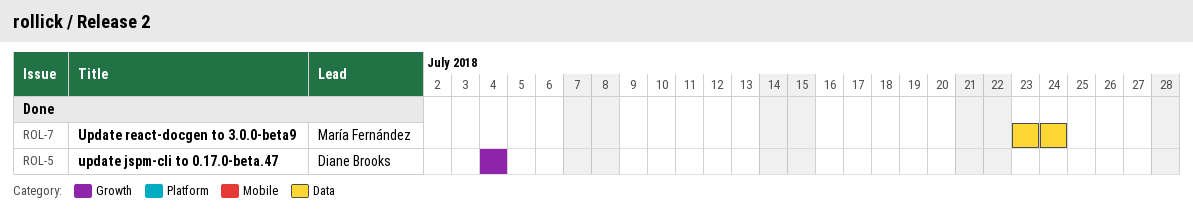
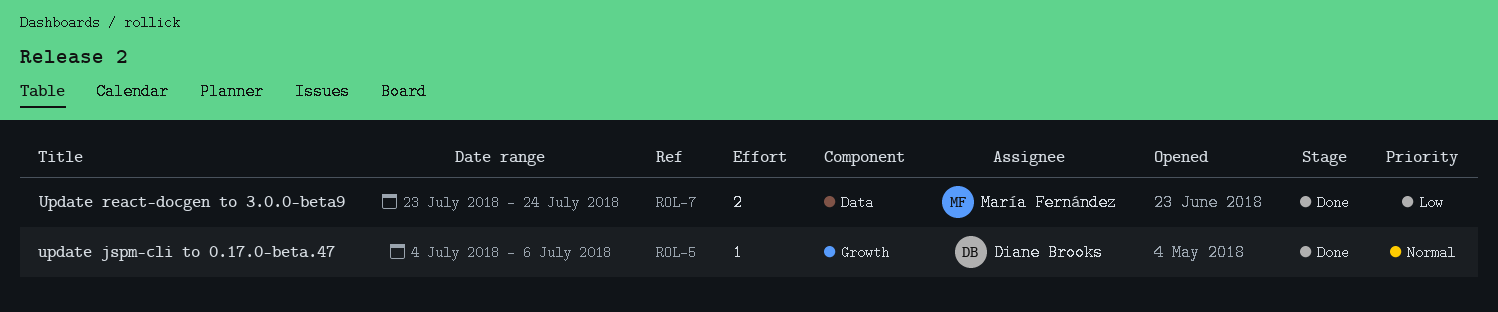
ROL-5, due: Jul 4 -> Jul 6

